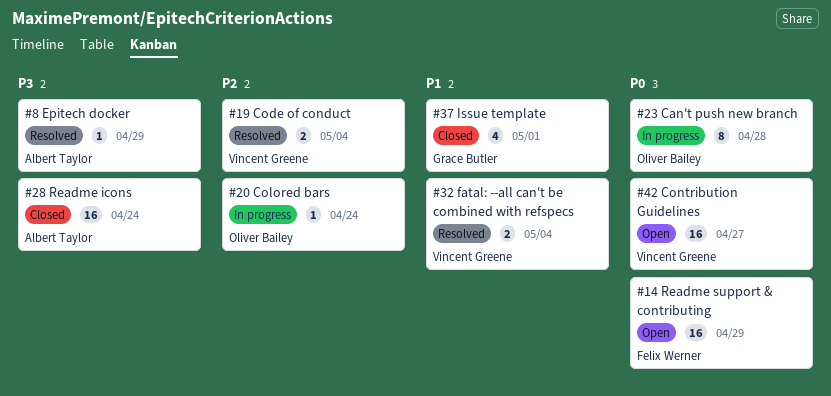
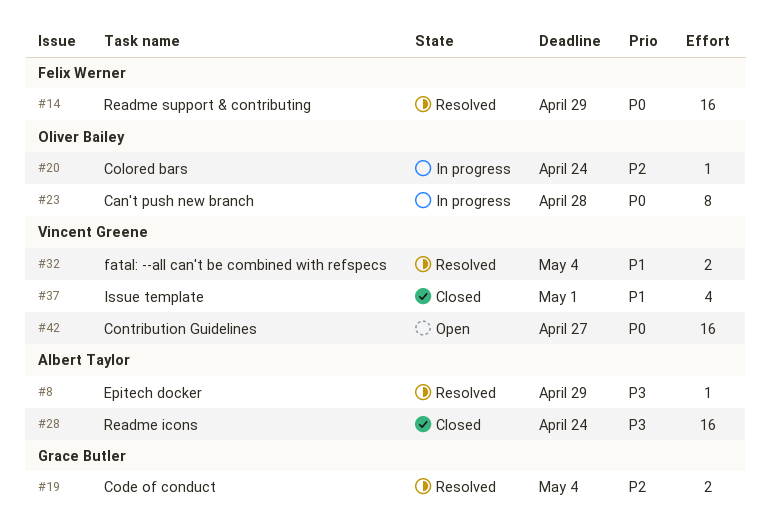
#14, status: Open -> Resolved
#19, owner: Vincent Greene -> Grace Butler
#37, owner: Grace Butler -> Vincent Greene

